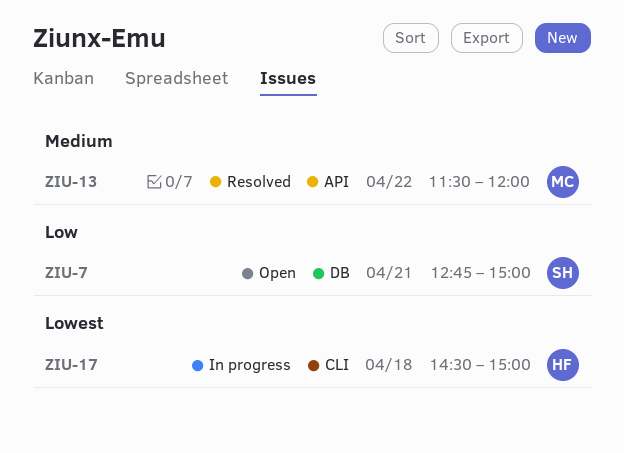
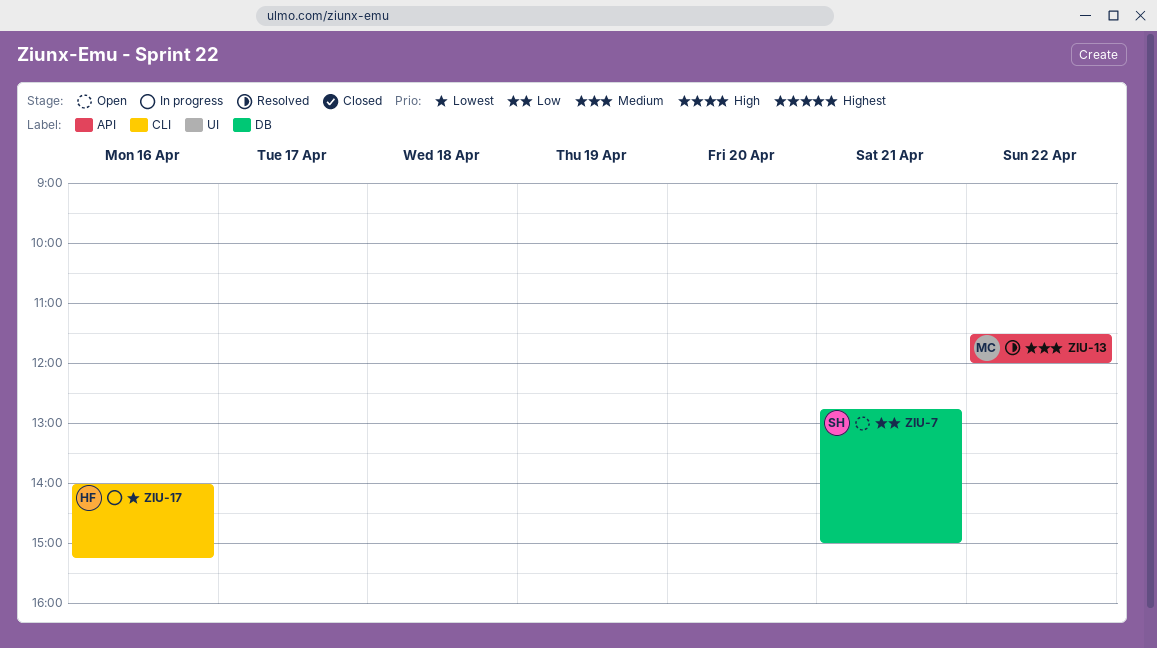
ZIU-17, day: Apr 18 -> Apr 16
ZIU-17, begins: 14:30 -> 14:00
ZIU-17, ends: 15:00 -> 15:15

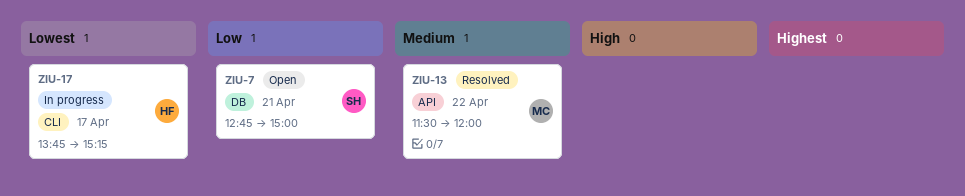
ZIU-17, day: Apr 16 -> Apr 17
ZIU-17, begins: 14:00 -> 13:45

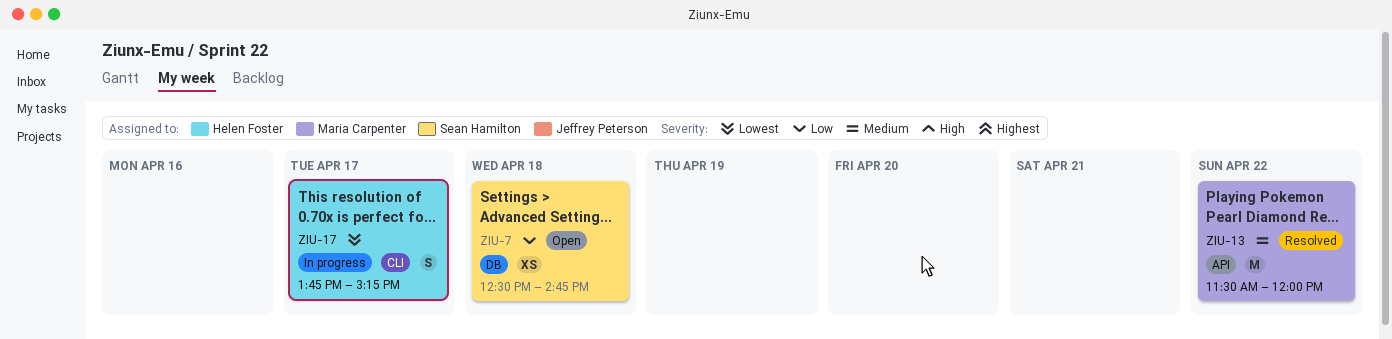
ZIU-7, day: Apr 21 -> Apr 18
ZIU-7, begins: 12:45 -> 12:30
ZIU-7, ends: 15:00 -> 14:45

